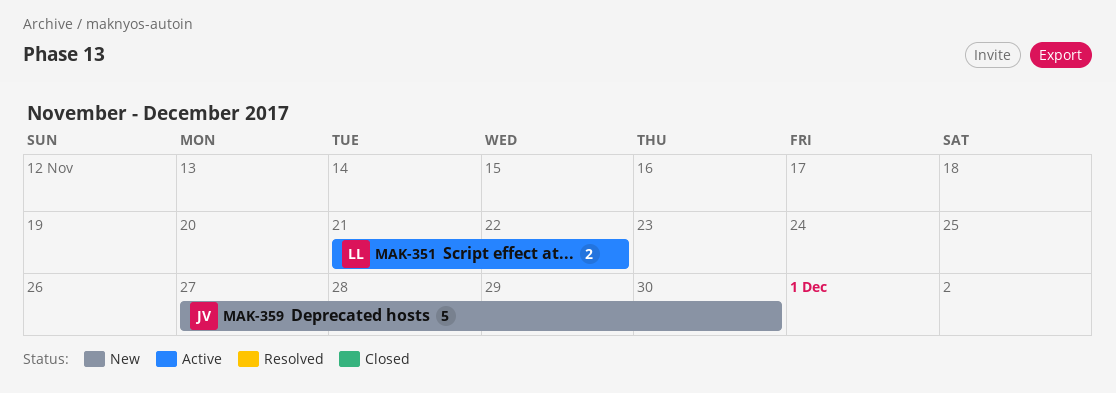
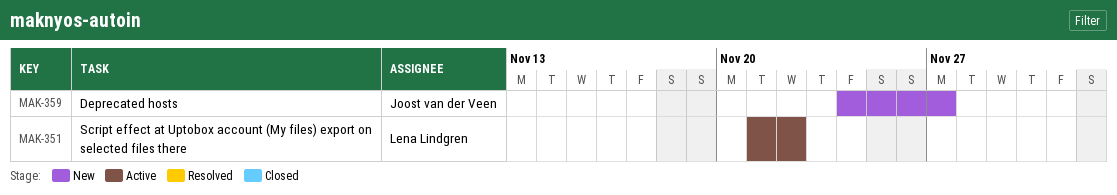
MAK-359, start: Nov 27 -> Nov 24
MAK-359, due: Nov 30 -> Nov 27

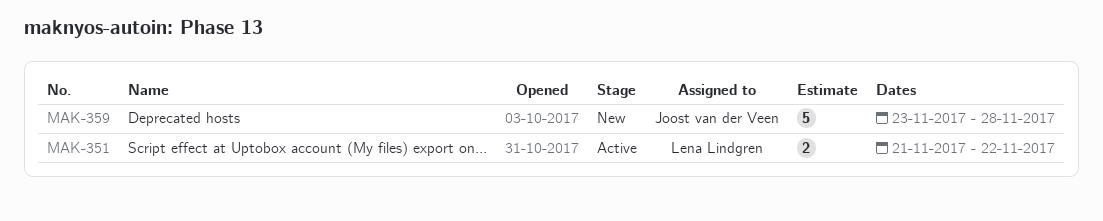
MAK-359, start: Nov 24 -> Nov 23
MAK-359, due: Nov 27 -> Nov 28

